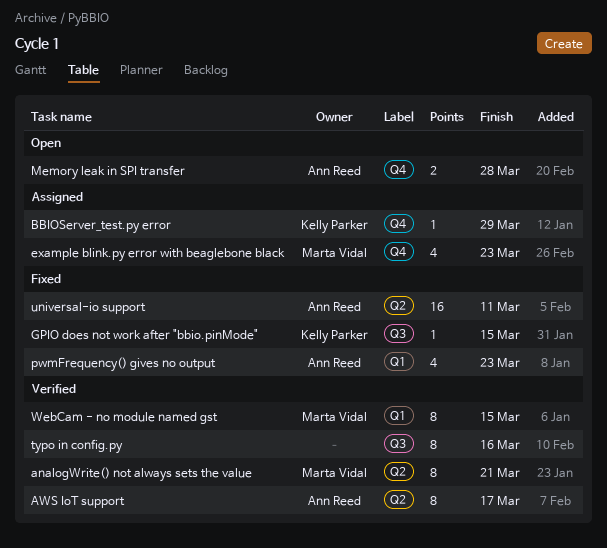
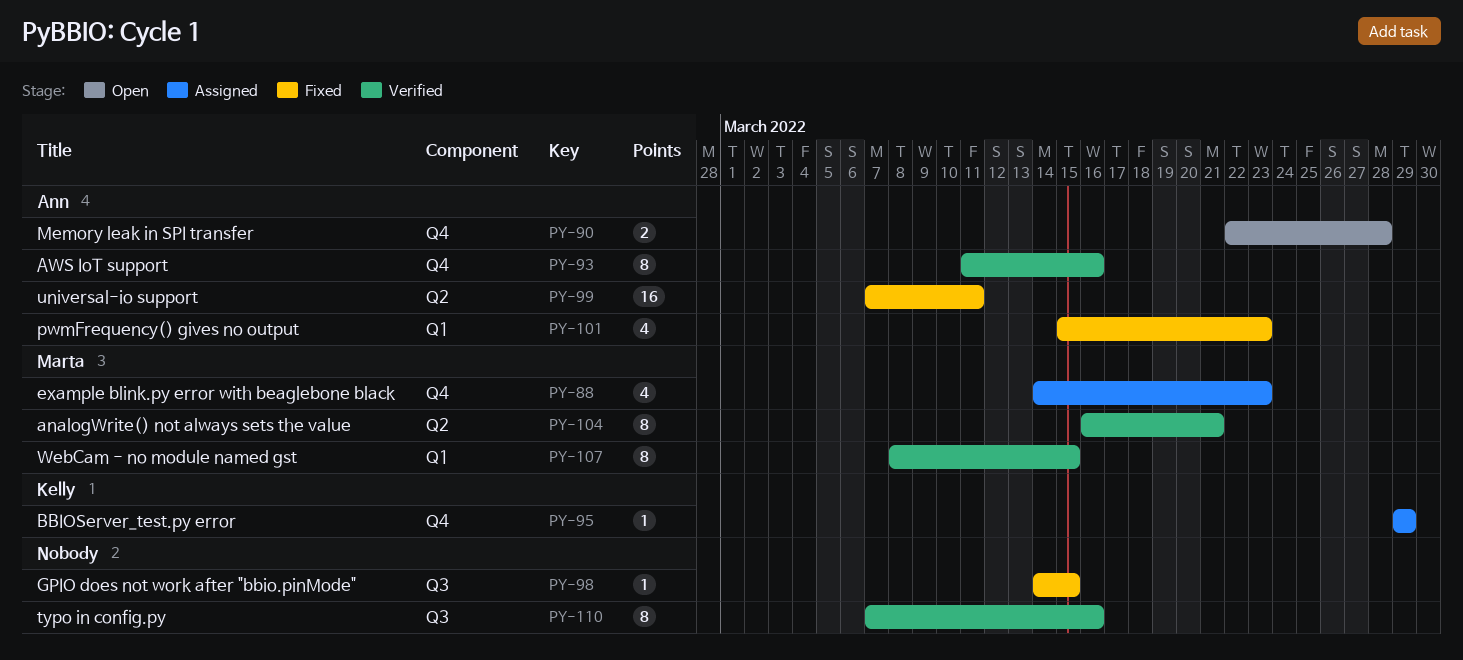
AWS IoT support, label: Q2 -> Q4
AWS IoT support, due: Mar 17 -> Mar 16
GPIO does not work after "bbio.pinMode", owner: Kelly Parker -> none

